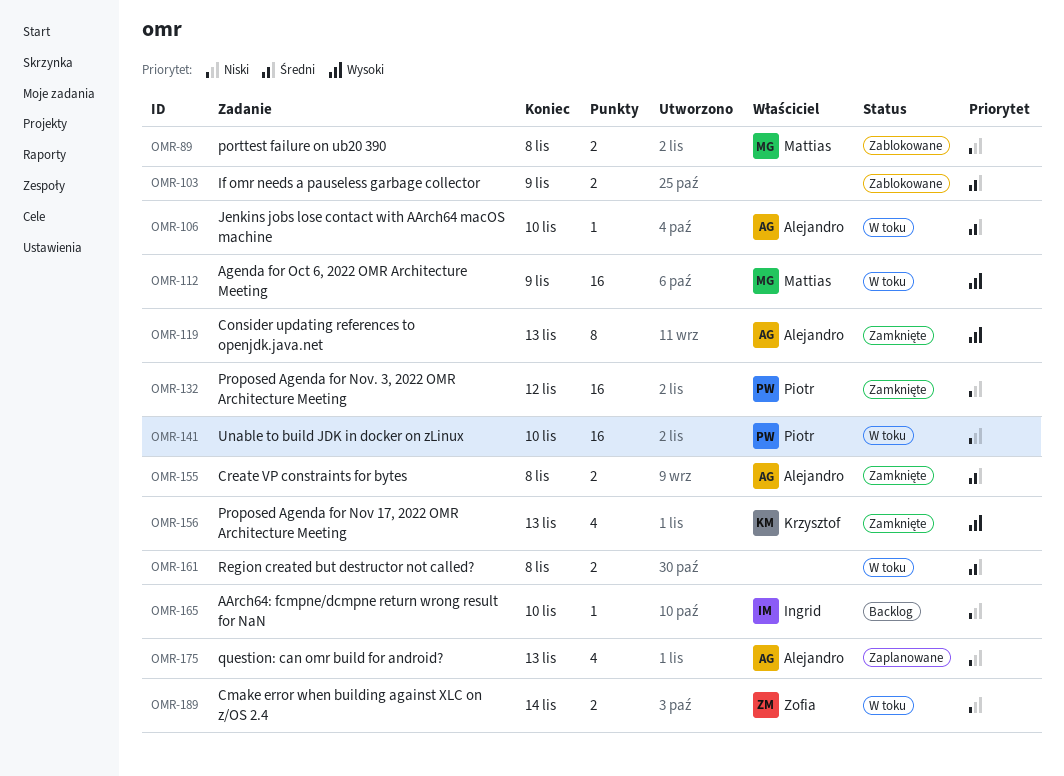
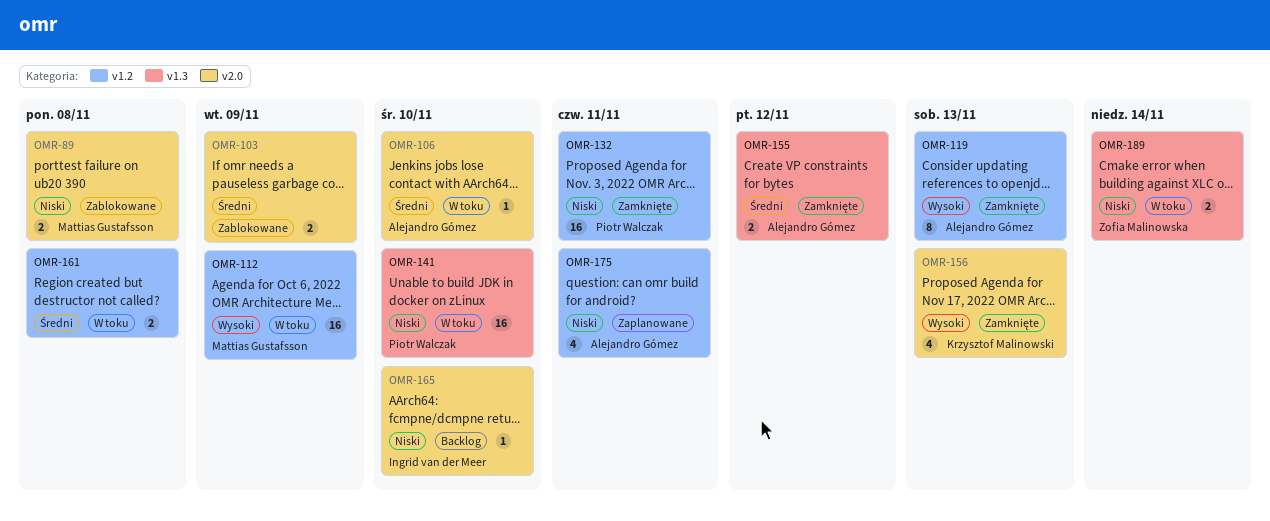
OMR-132, due: Nov 12 -> Nov 11
OMR-155, due: Nov 8 -> Nov 12
OMR-175, due: Nov 13 -> Nov 11

